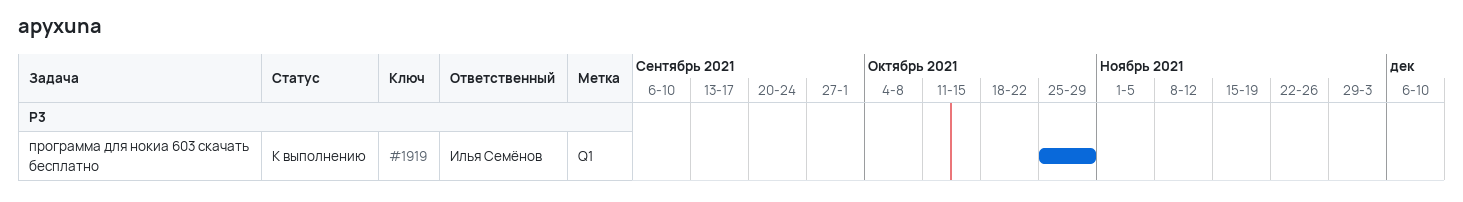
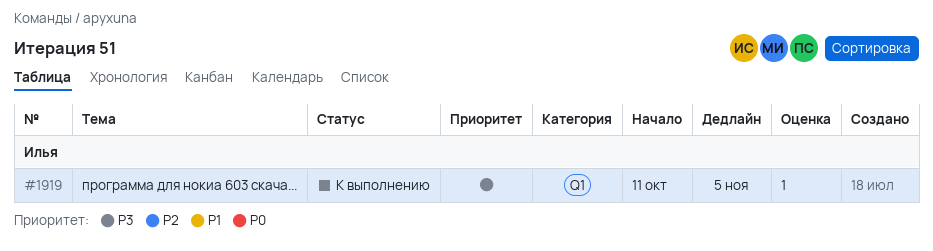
#1919, start: Oct 25 -> Oct 11
#1919, due: Oct 29 -> Nov 5

